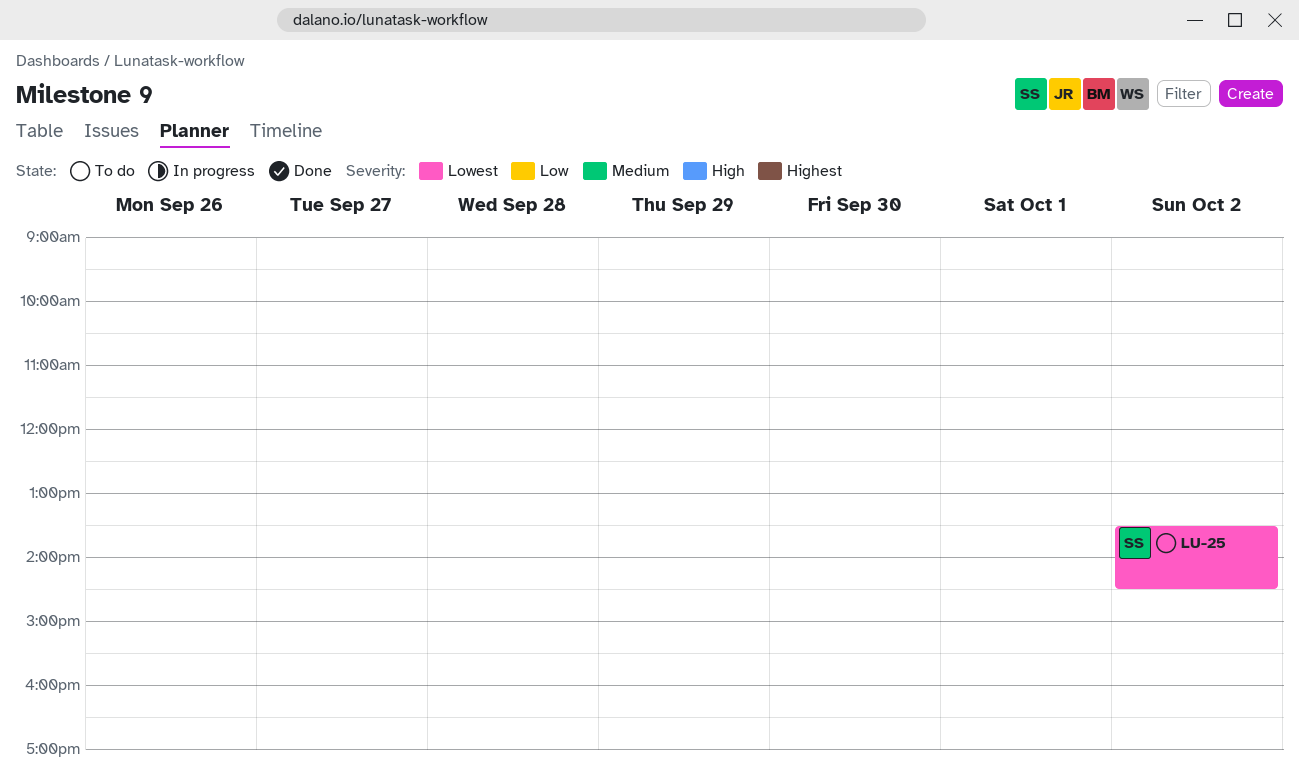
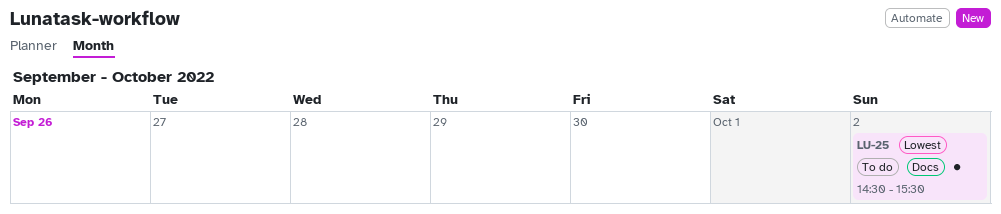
LU-25, begins: 13:30 -> 14:30
LU-25, ends: 14:30 -> 15:30

